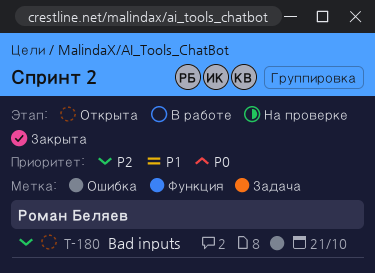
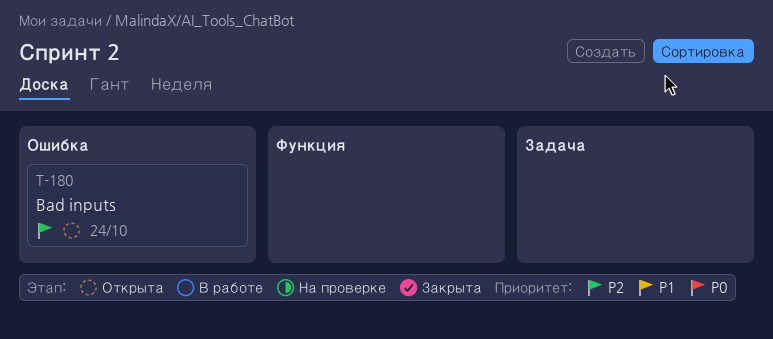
T-180, due: Oct 21 -> Oct 24

